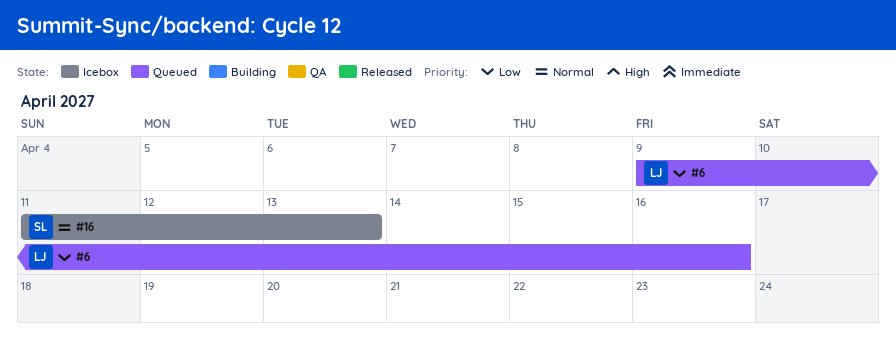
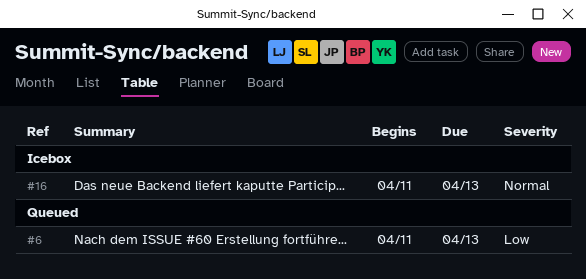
#6, start: Apr 9 -> Apr 11
#6, due: Apr 16 -> Apr 13

